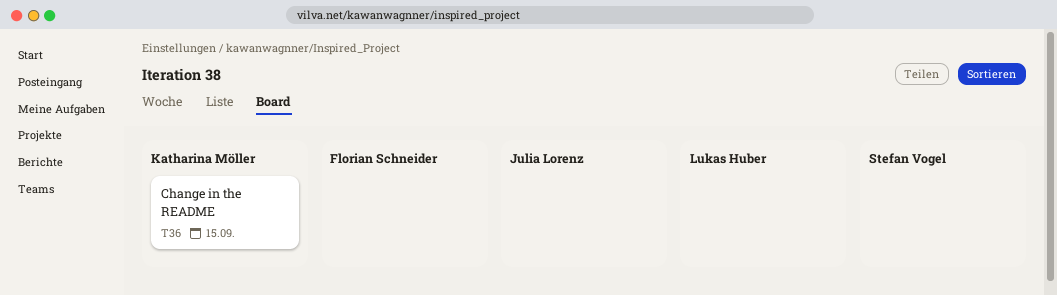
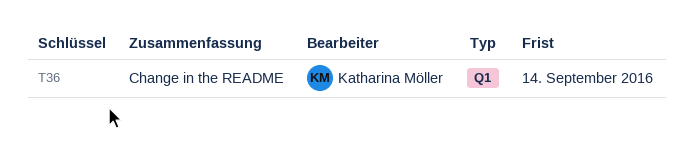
T36, due: Sep 15 -> Sep 14

